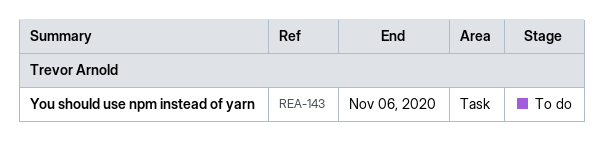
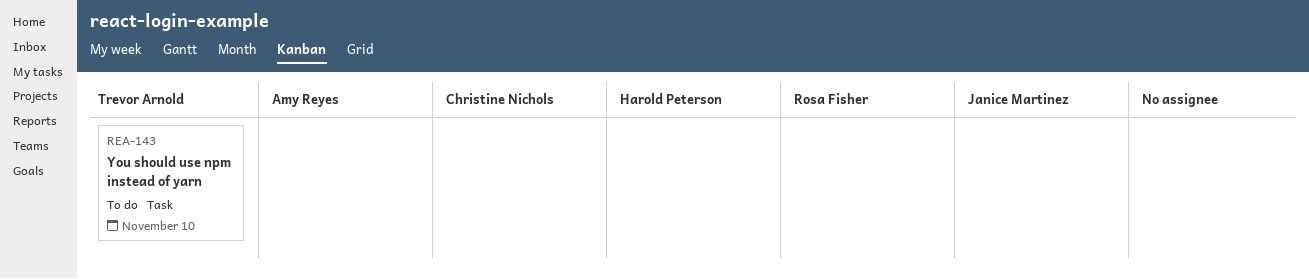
REA-143, due: Nov 6 -> Nov 10

